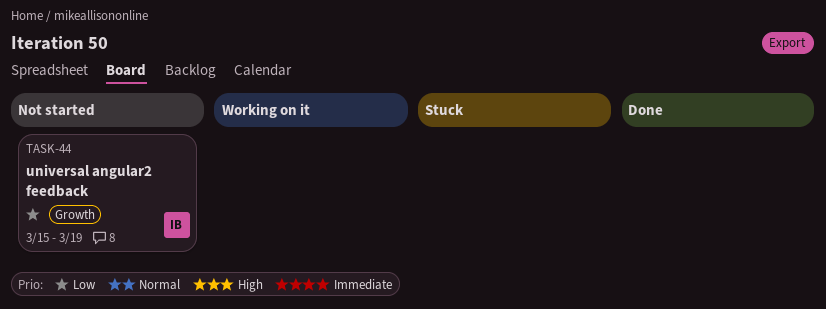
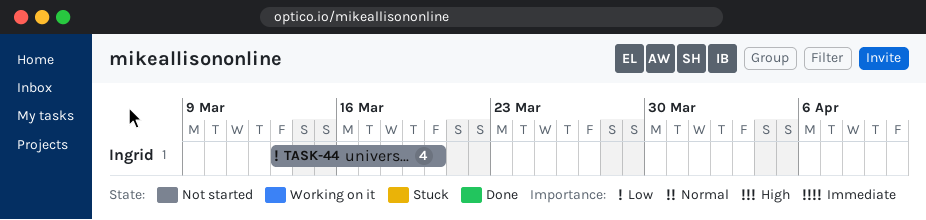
TASK-44, start: Mar 15 -> Mar 13
TASK-44, due: Mar 19 -> Mar 20

